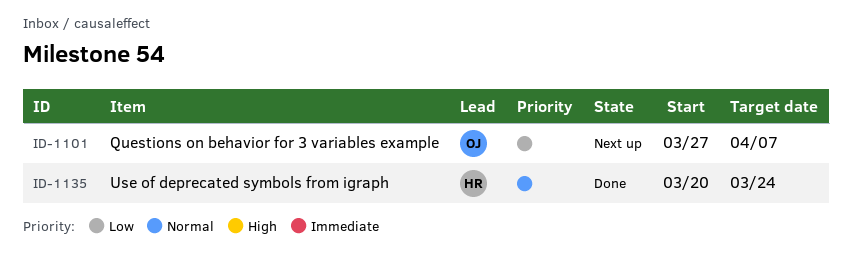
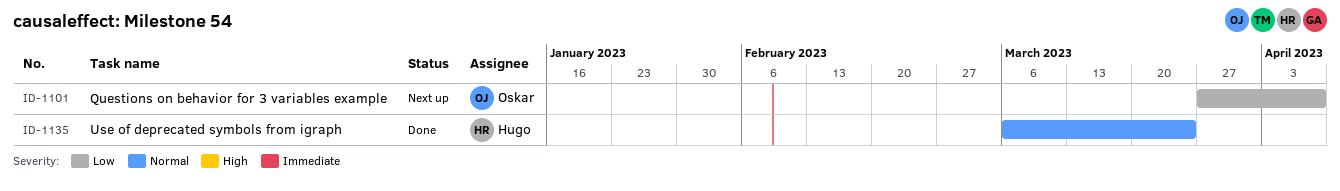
ID-1135, start: Mar 20 -> Mar 6

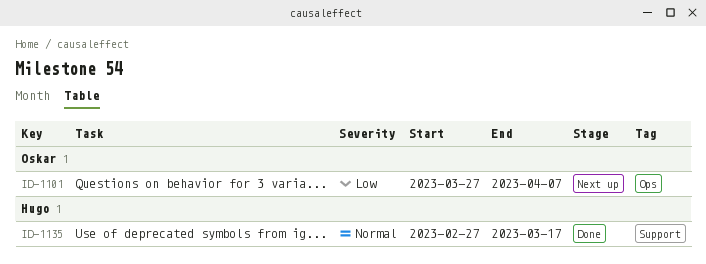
ID-1135, start: Mar 6 -> Feb 27
ID-1135, due: Mar 24 -> Mar 17

